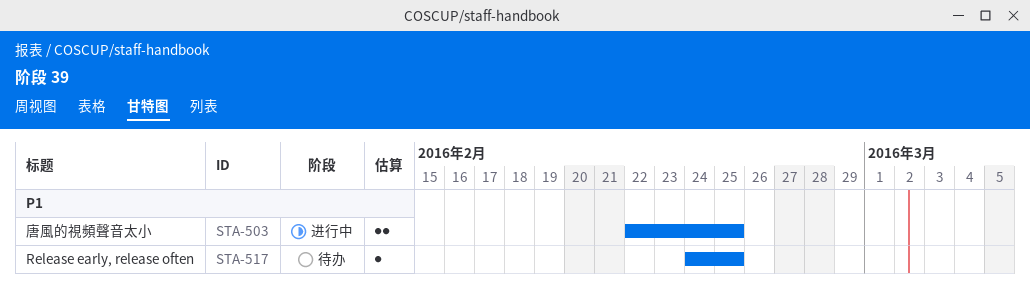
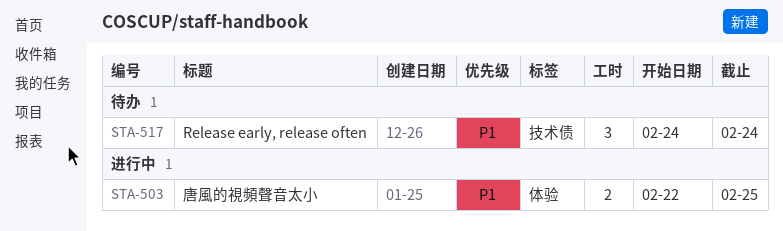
STA-517, estimate: 1 -> 3
STA-517, due: Feb 25 -> Feb 24

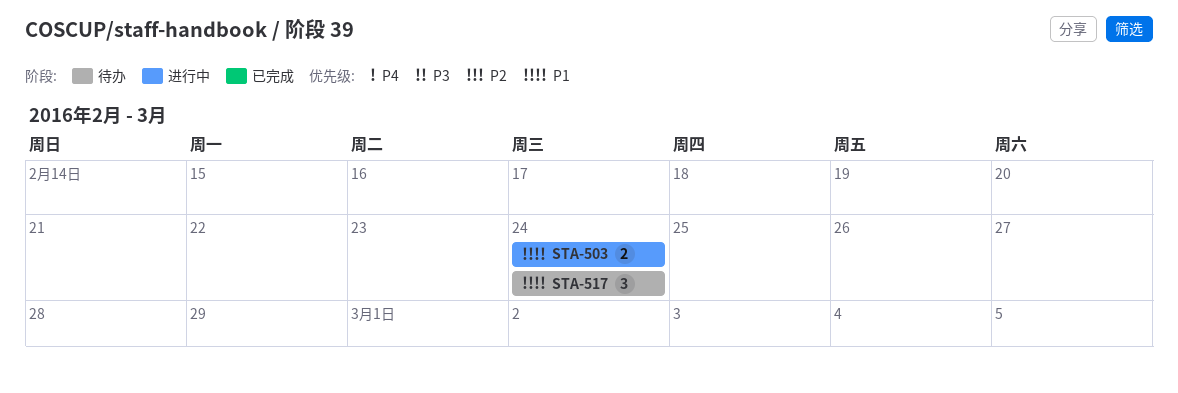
STA-503, start: Feb 22 -> Feb 24
STA-503, due: Feb 25 -> Feb 24

